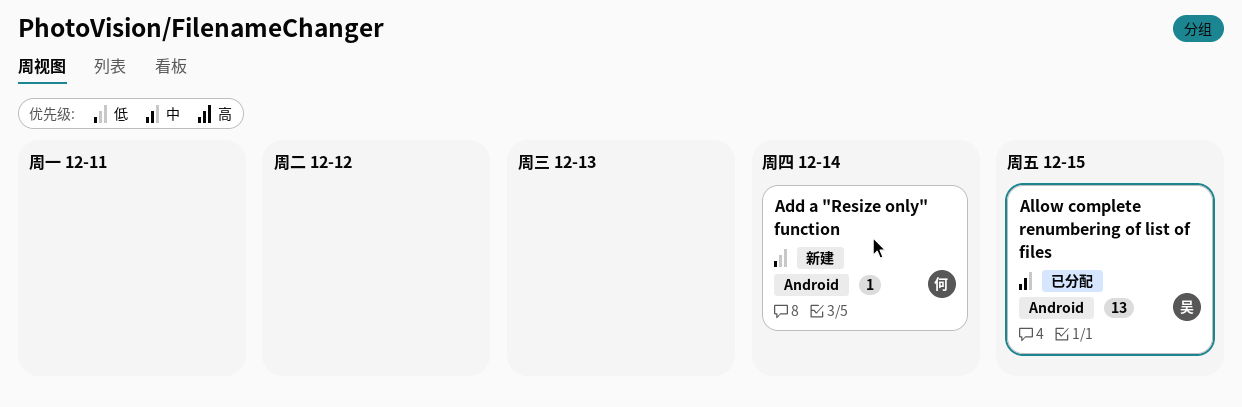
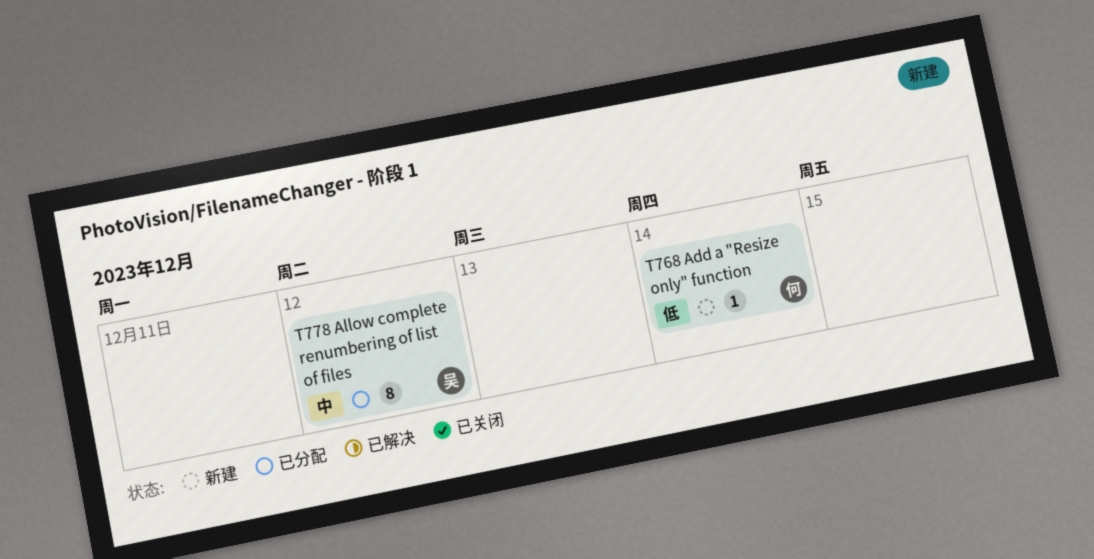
Allow complete renumbering of list of files, estimate: 13 -> 8
Allow complete renumbering of list of files, due: Dec 15 -> Dec 12

